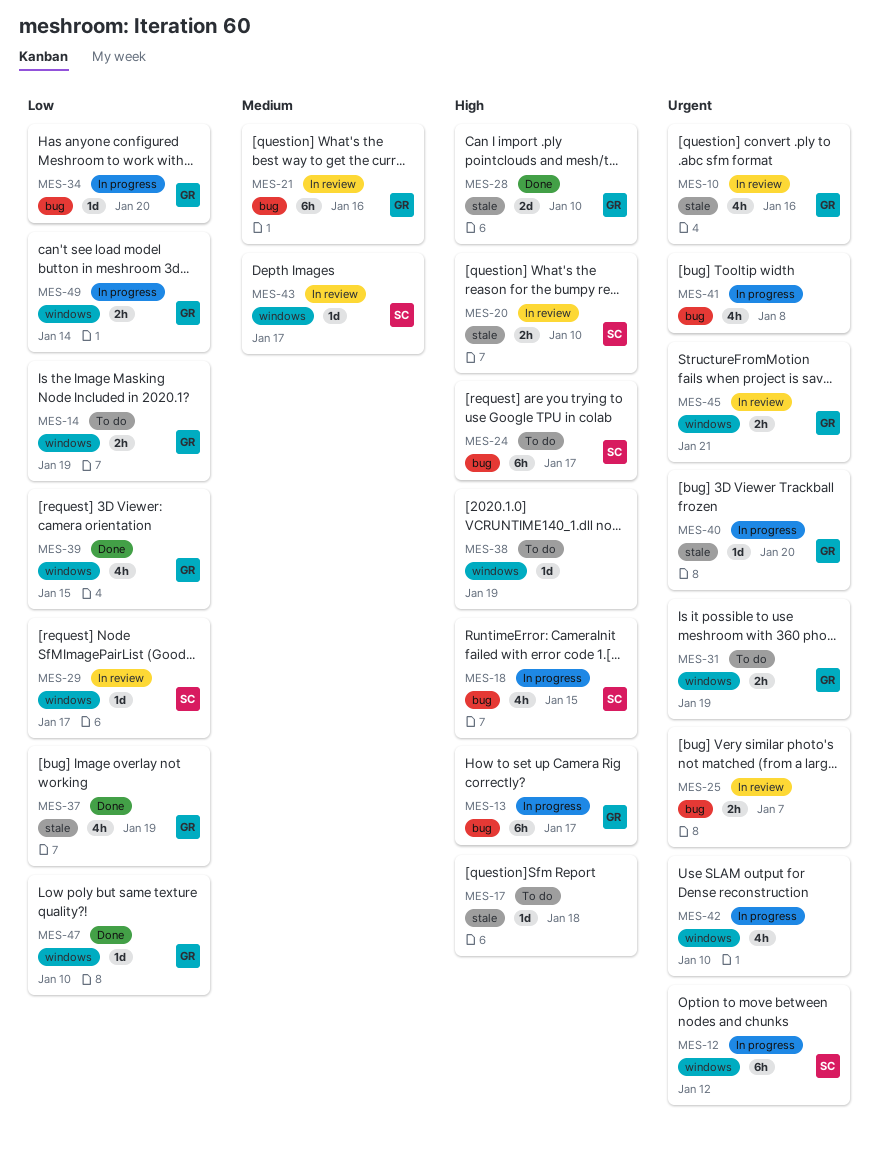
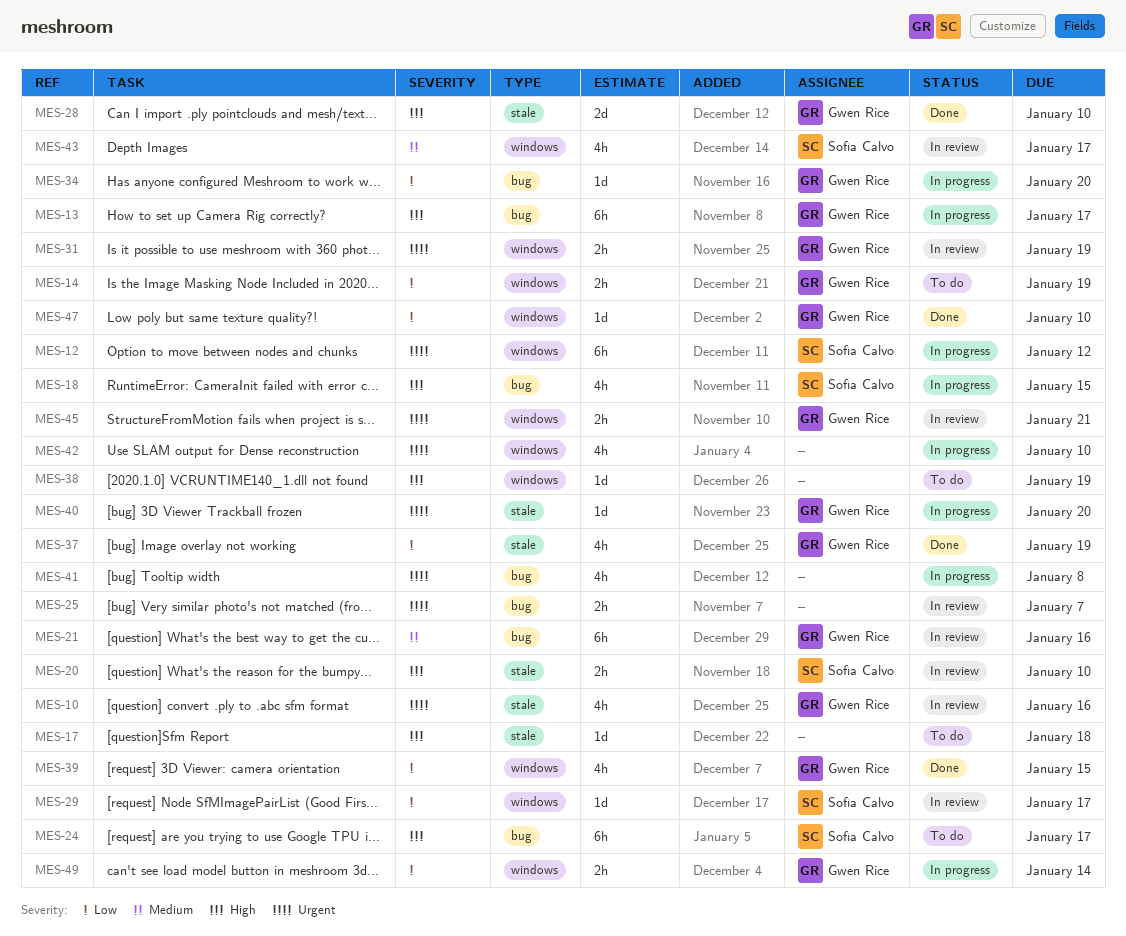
MES-31, status: To do -> In review
MES-43, estimate: 1d -> 4h

